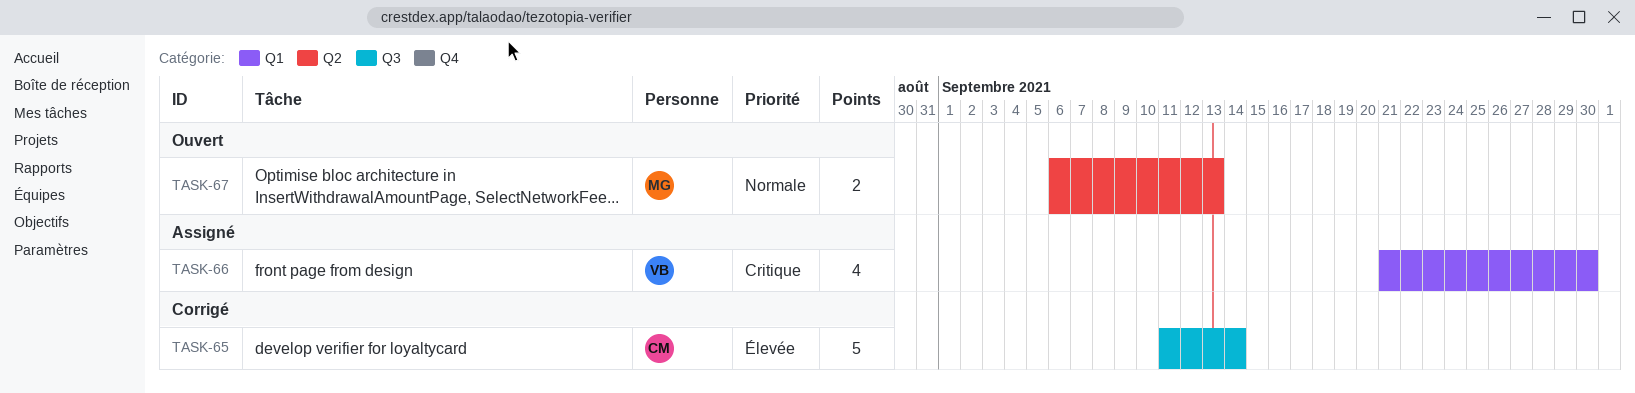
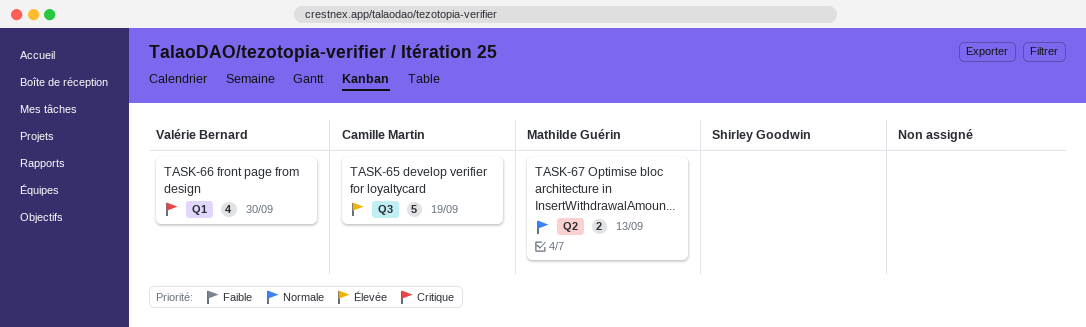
TASK-65, due: Sep 14 -> Sep 19

